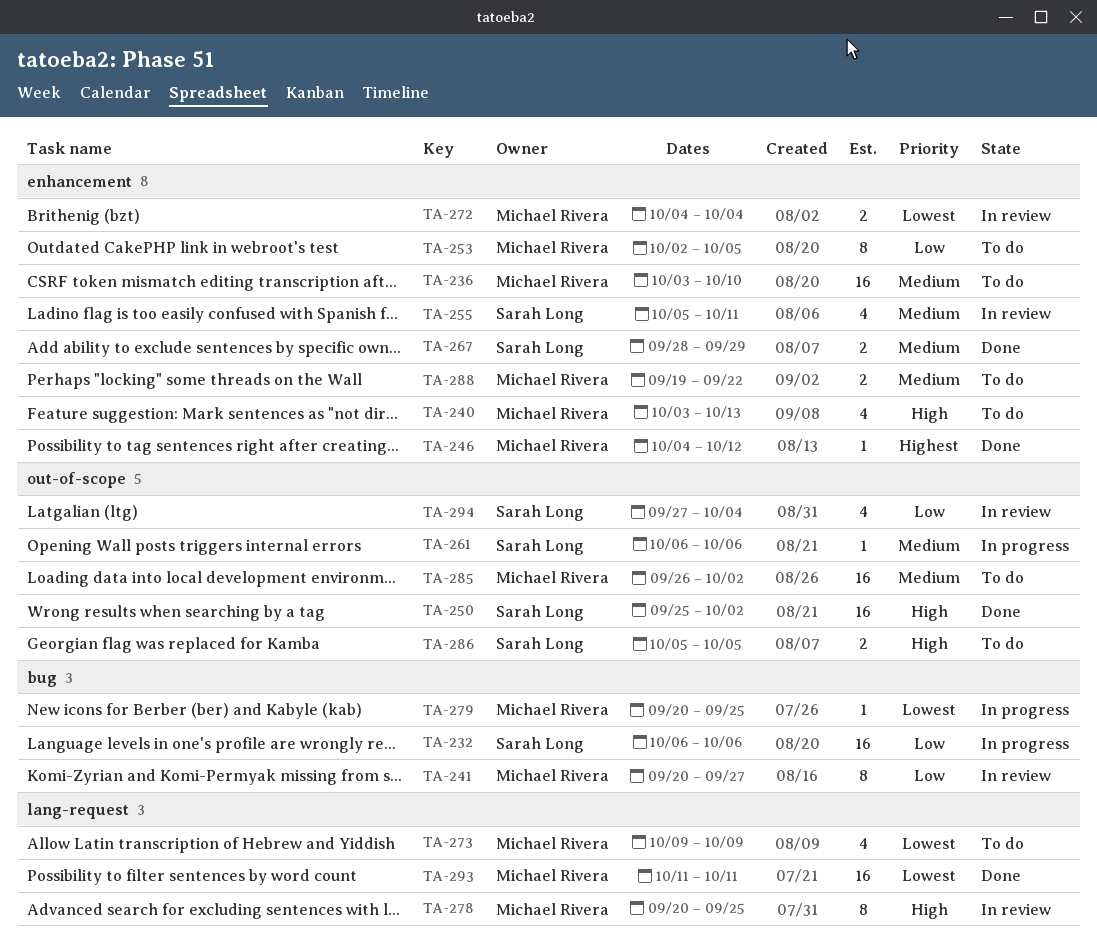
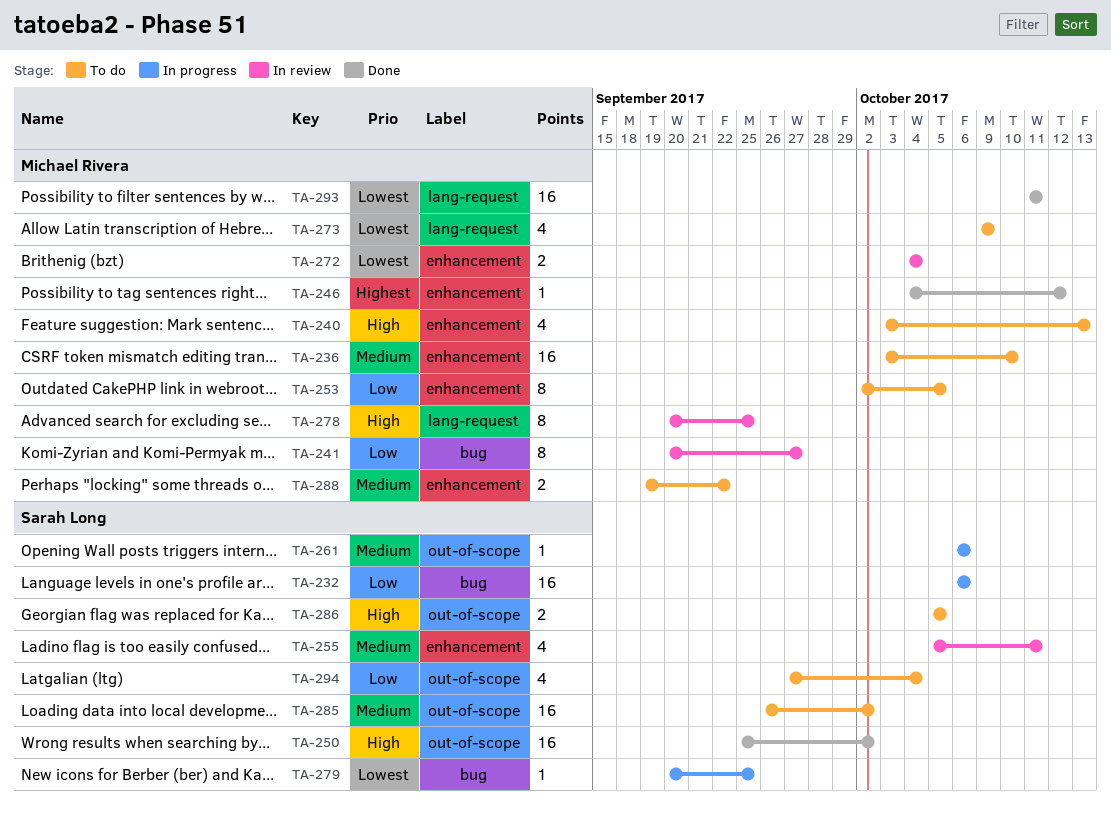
TA-267: present -> none
TA-279, owner: Michael Rivera -> Sarah Long
TA-285, owner: Michael Rivera -> Sarah Long
TA-294, status: In review -> To do

